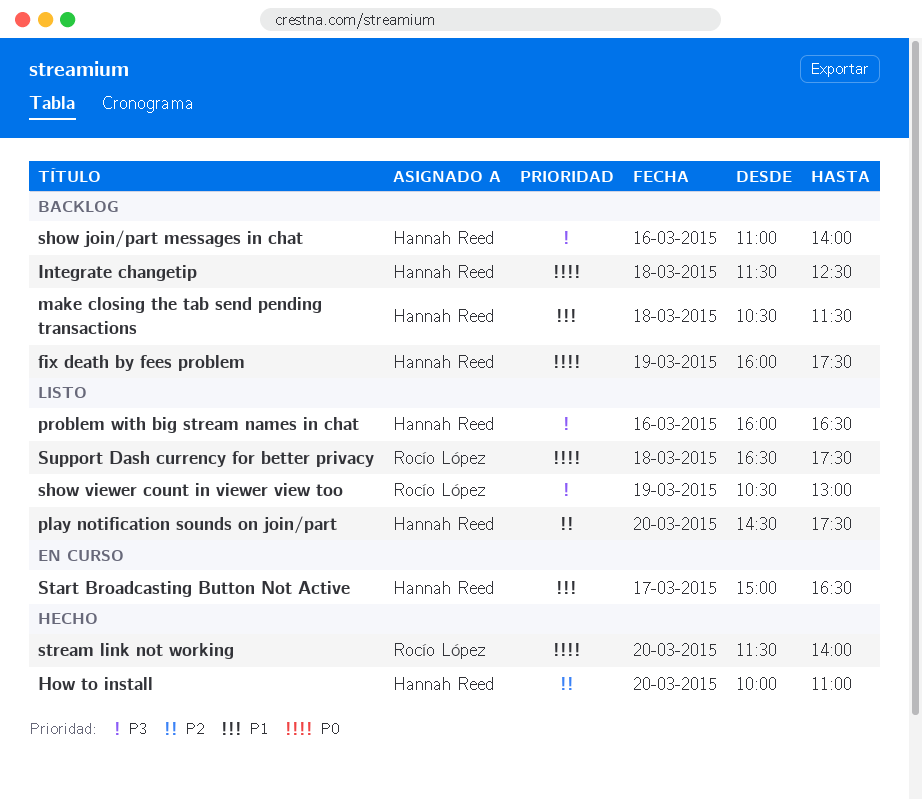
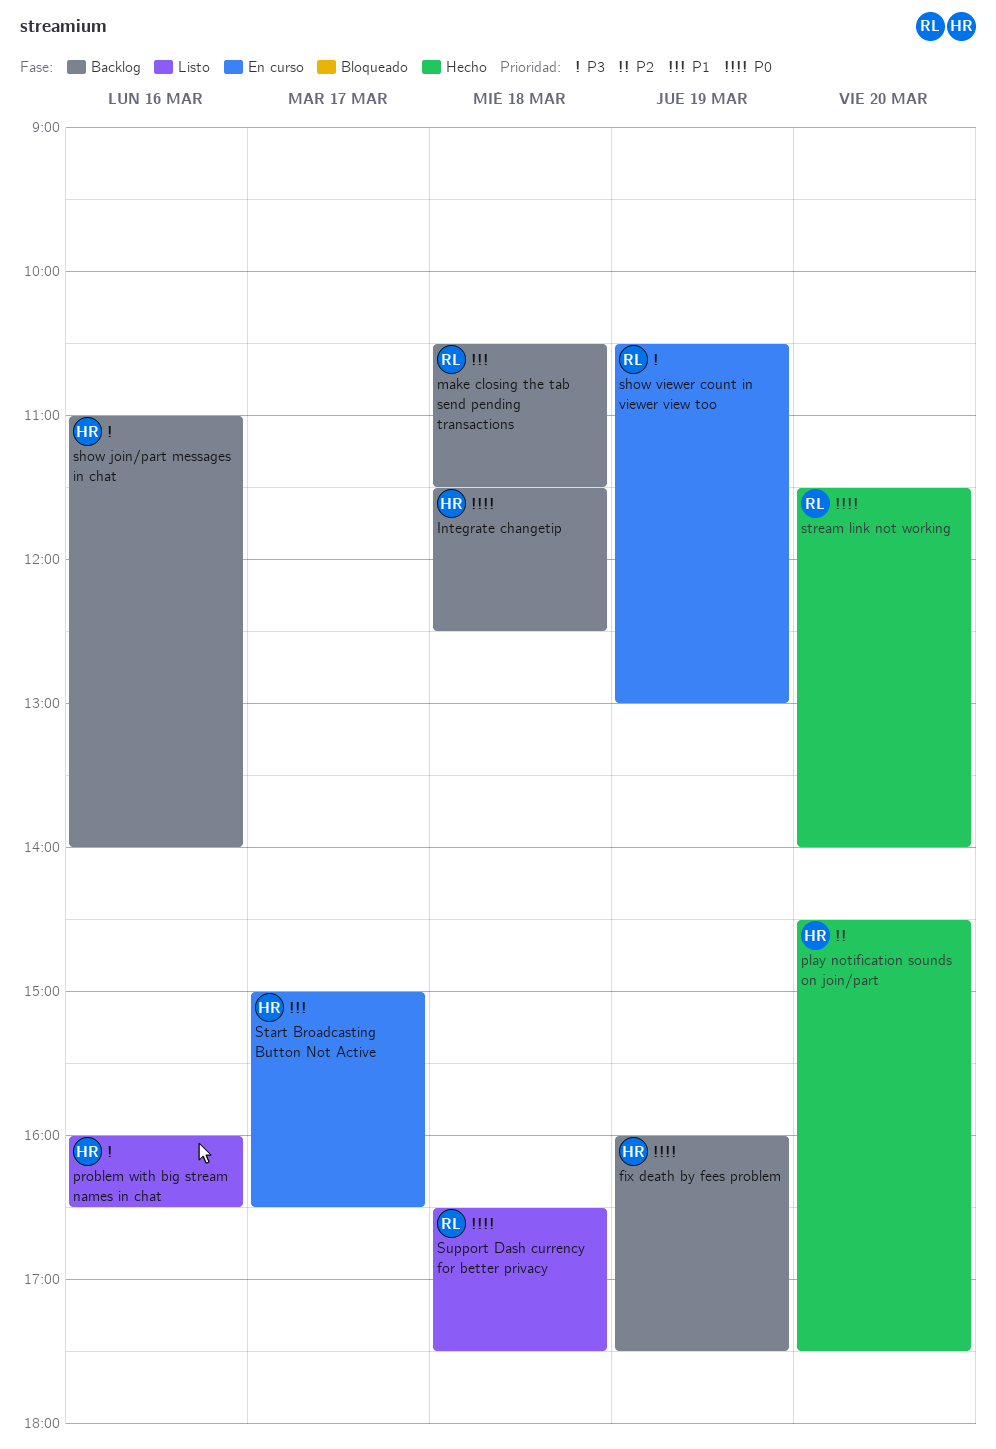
How to install: present -> none
make closing the tab send pending transactions, owner: Hannah Reed -> Rocío López
play notification sounds on join/part, status: Listo -> Hecho
show viewer count in viewer view too, status: Listo -> En curso

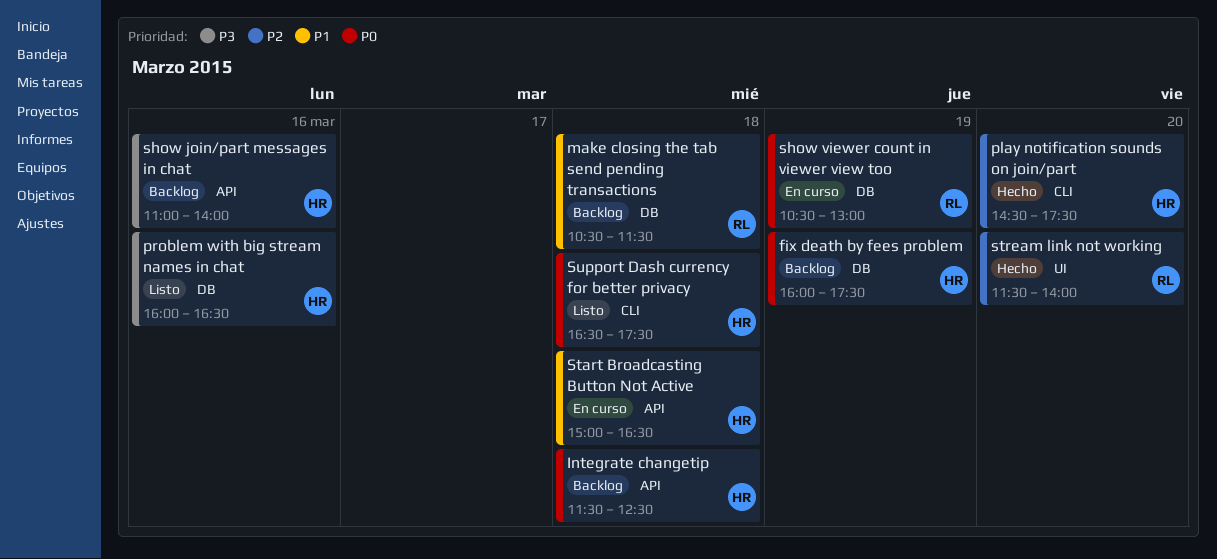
show viewer count in viewer view too, priority: P3 -> P0
Start Broadcasting Button Not Active, day: Mar 17 -> Mar 18
stream link not working, priority: P0 -> P2
Support Dash currency for better privacy, owner: RL -> HR

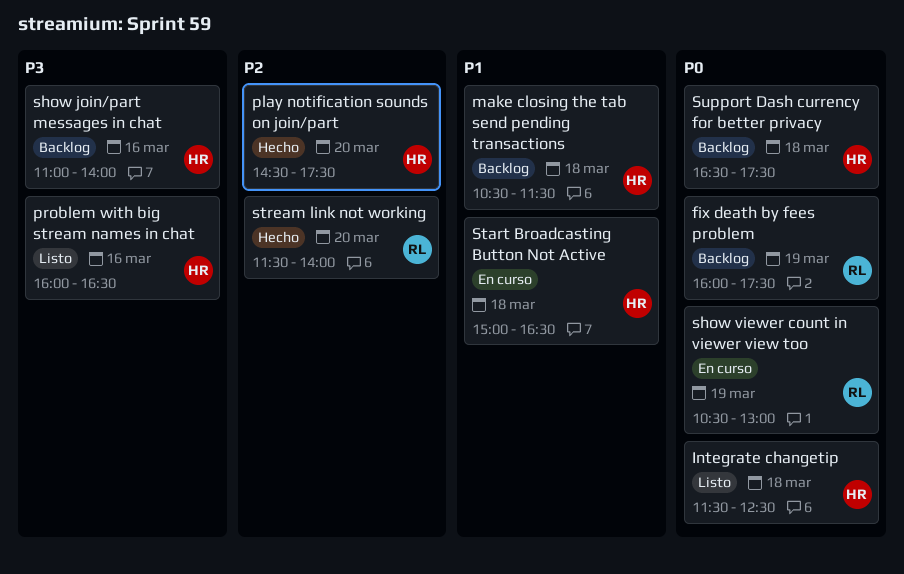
fix death by fees problem, owner: HR -> RL
Integrate changetip, status: Backlog -> Listo
make closing the tab send pending transactions, owner: RL -> HR
Support Dash currency for better privacy, status: Listo -> Backlog

